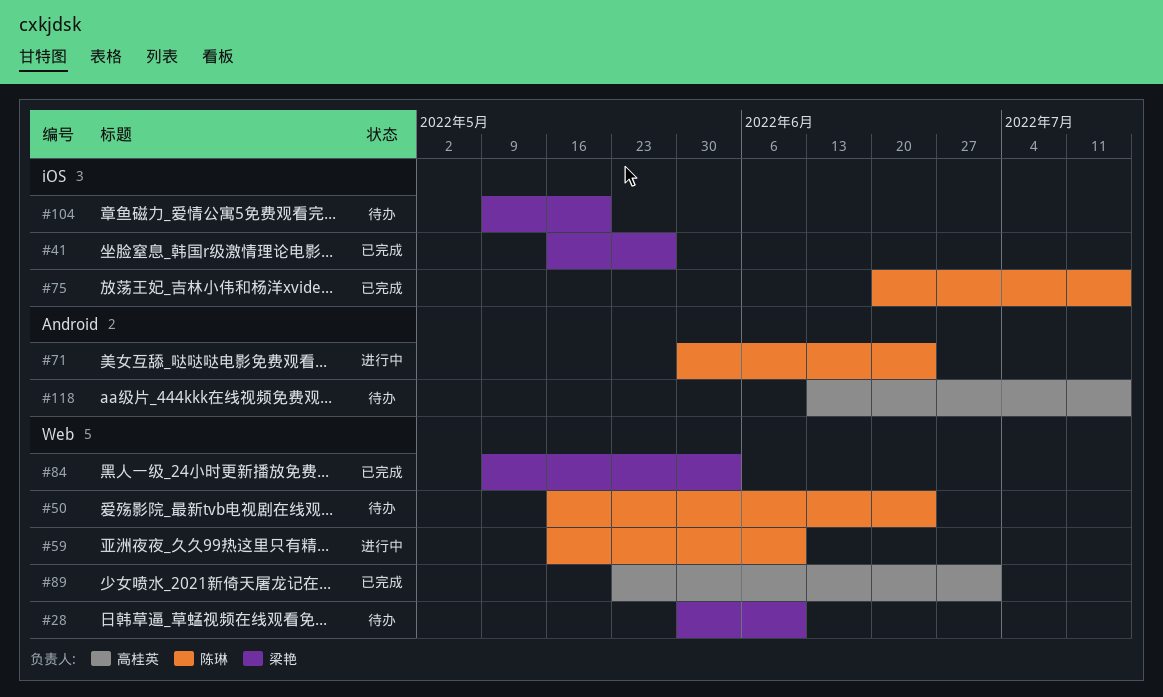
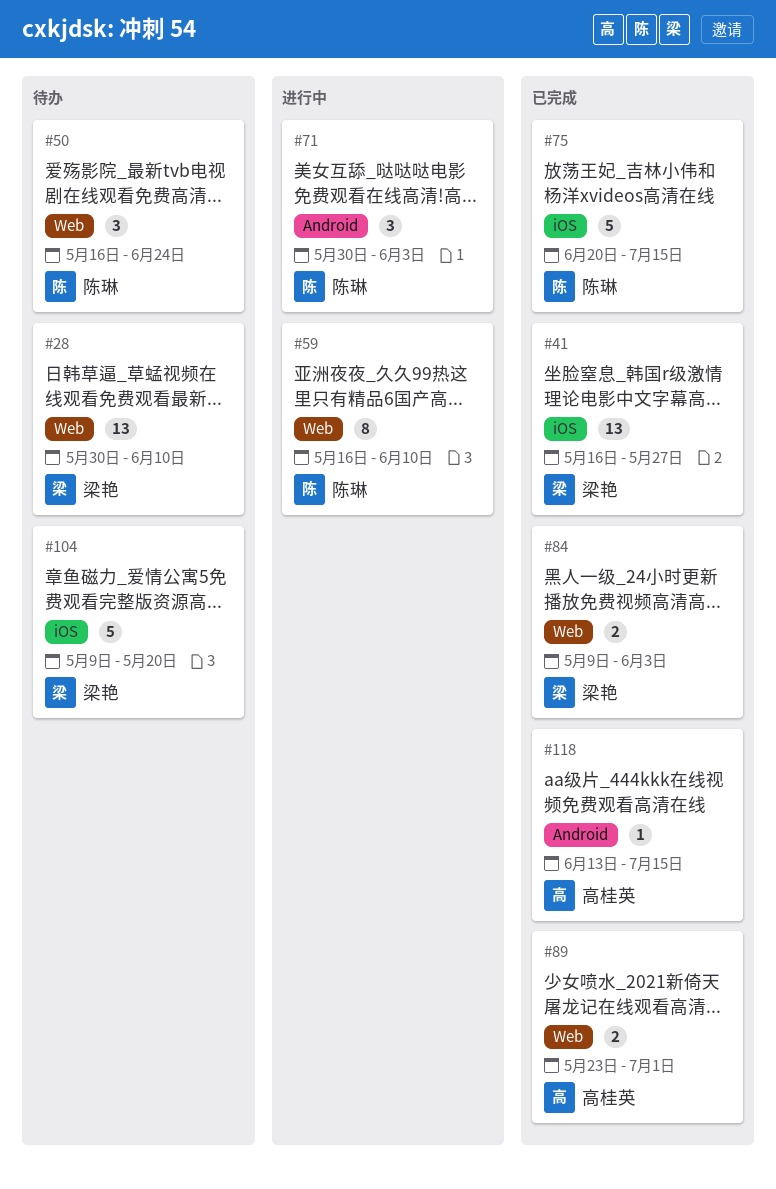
#71, due: Jun 24 -> Jun 3
#118, status: 待办 -> 已完成

